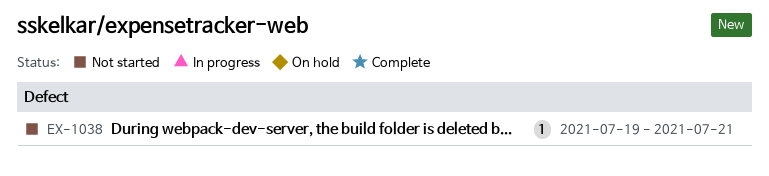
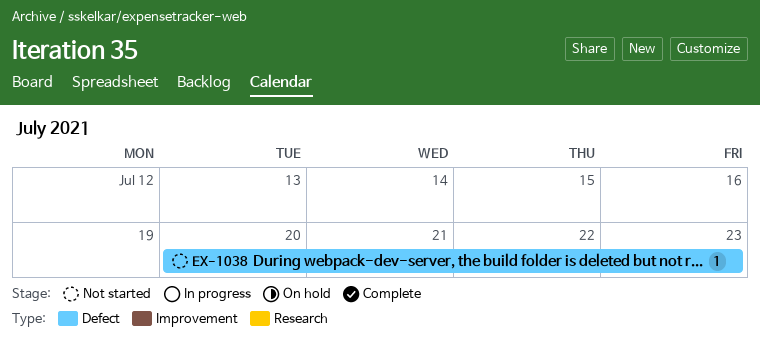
EX-1038, start: Jul 19 -> Jul 20
EX-1038, due: Jul 21 -> Jul 23

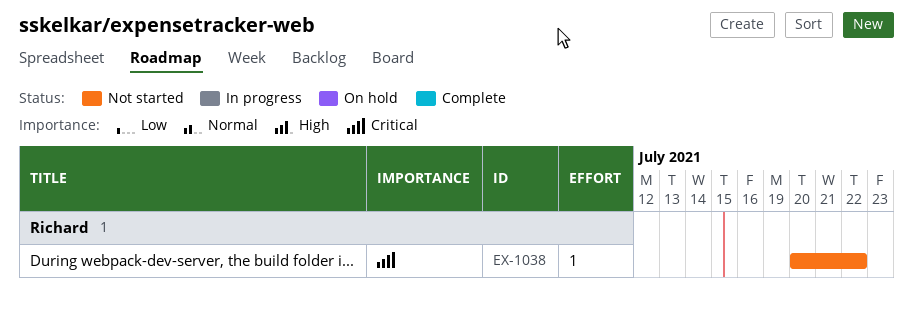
EX-1038, due: Jul 23 -> Jul 22

